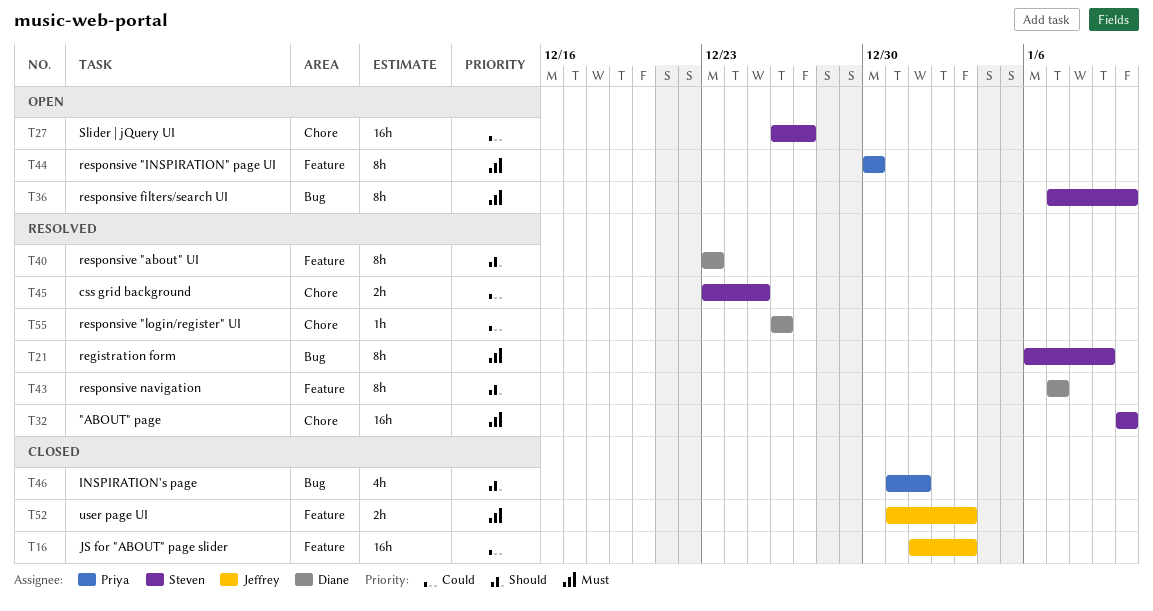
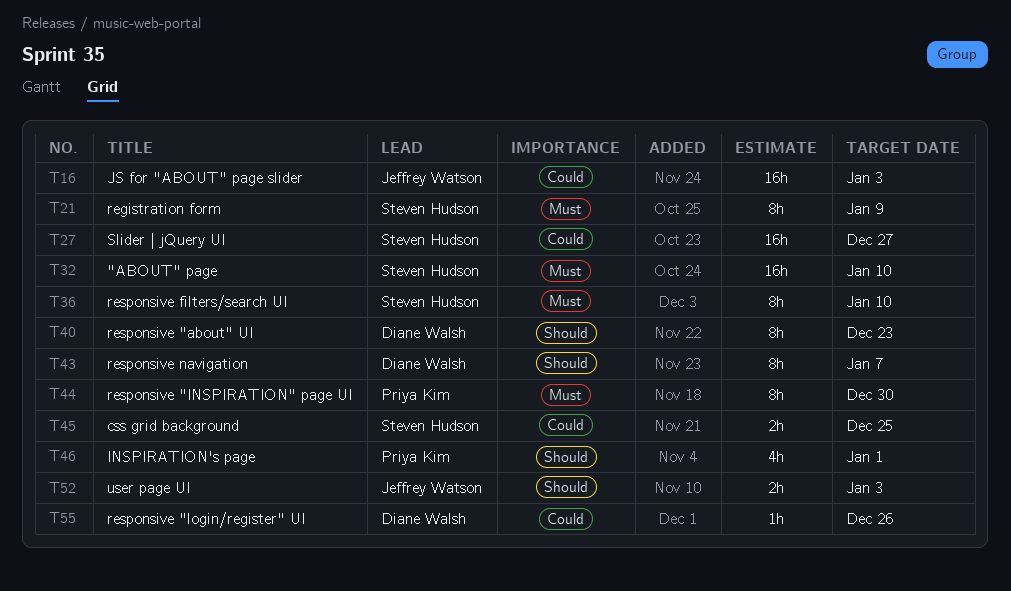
T52, priority: Must -> Should

